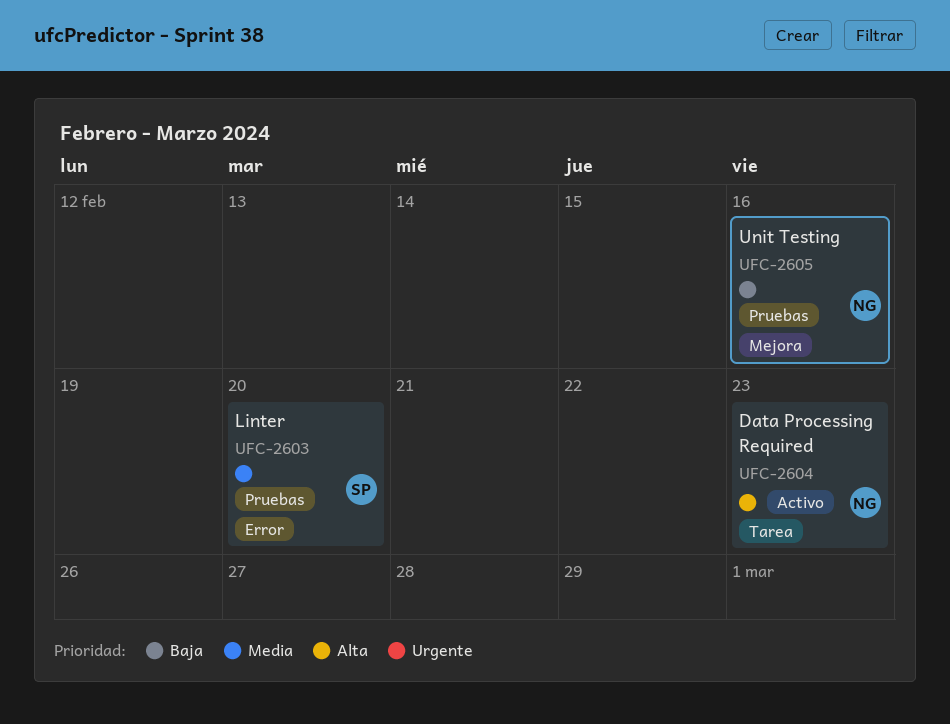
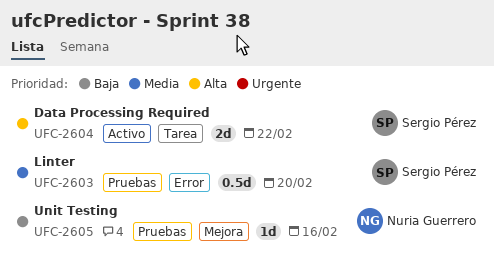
UFC-2604, owner: Nuria Guerrero -> Sergio Pérez
UFC-2604, due: Feb 23 -> Feb 22

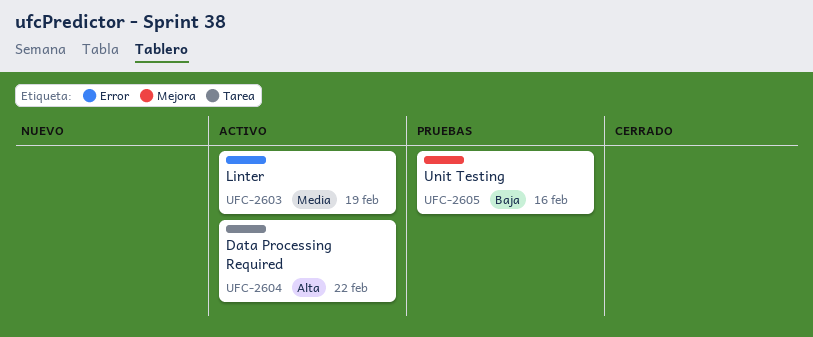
UFC-2603, status: Pruebas -> Activo
UFC-2603, due: Feb 20 -> Feb 19

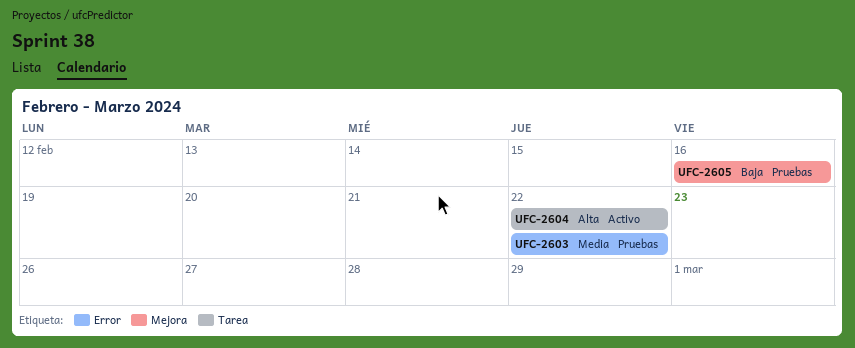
UFC-2603, status: Activo -> Pruebas
UFC-2603, due: Feb 19 -> Feb 22

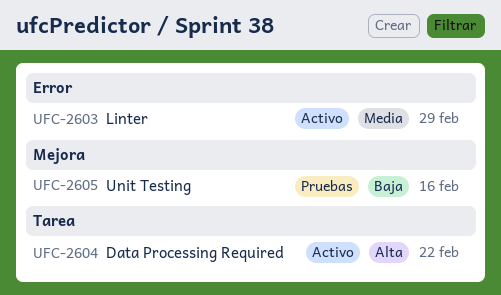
UFC-2603, status: Pruebas -> Activo
UFC-2603, due: Feb 22 -> Feb 29

